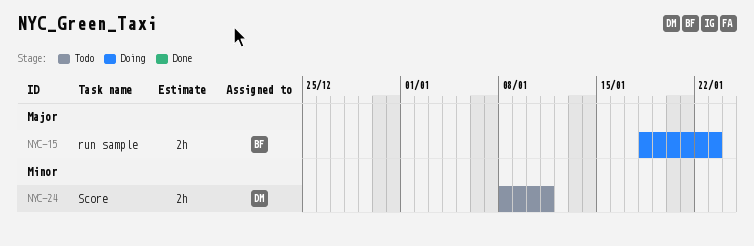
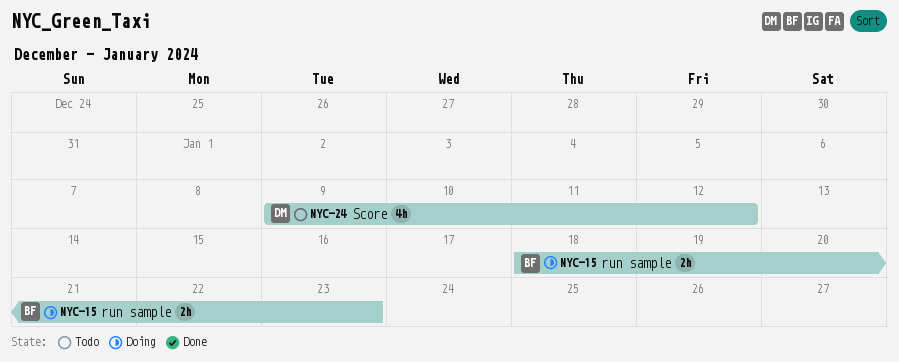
NYC-24, estimate: 2h -> 4h
NYC-24, start: Jan 8 -> Jan 9
NYC-24, due: Jan 11 -> Jan 12

